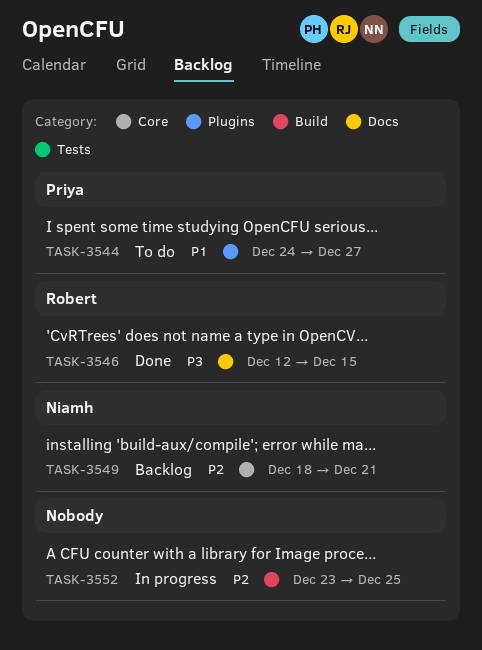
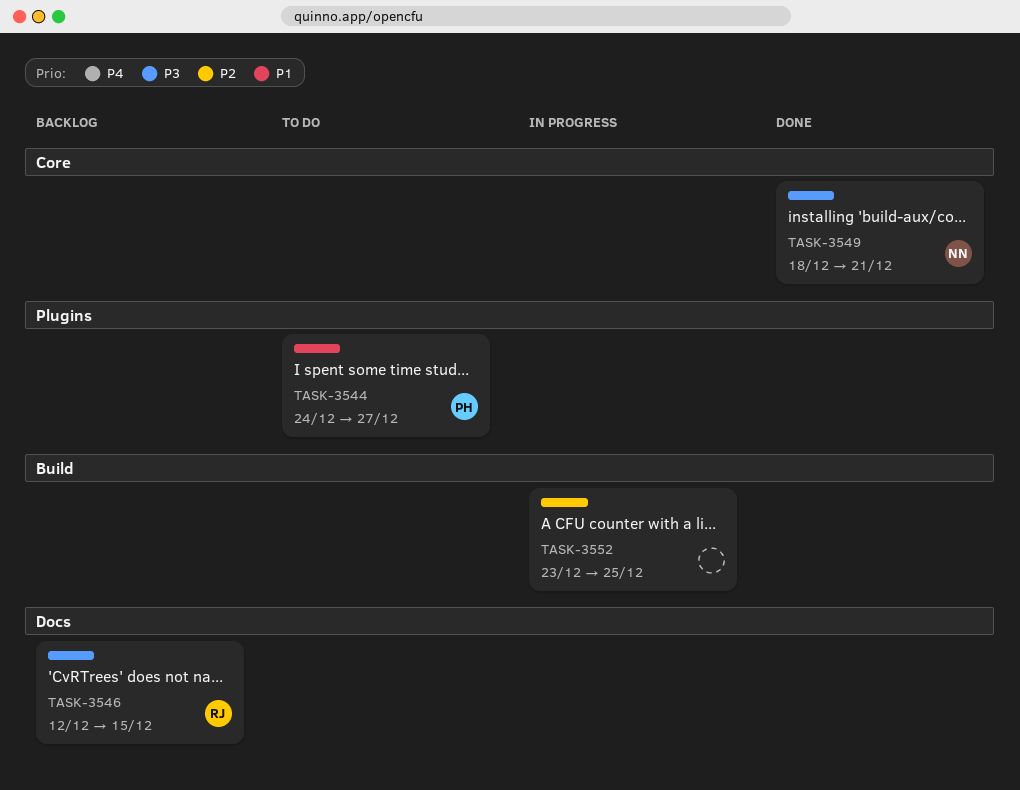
TASK-3546, status: Done -> Backlog
TASK-3549, status: Backlog -> Done
TASK-3549, priority: P2 -> P3

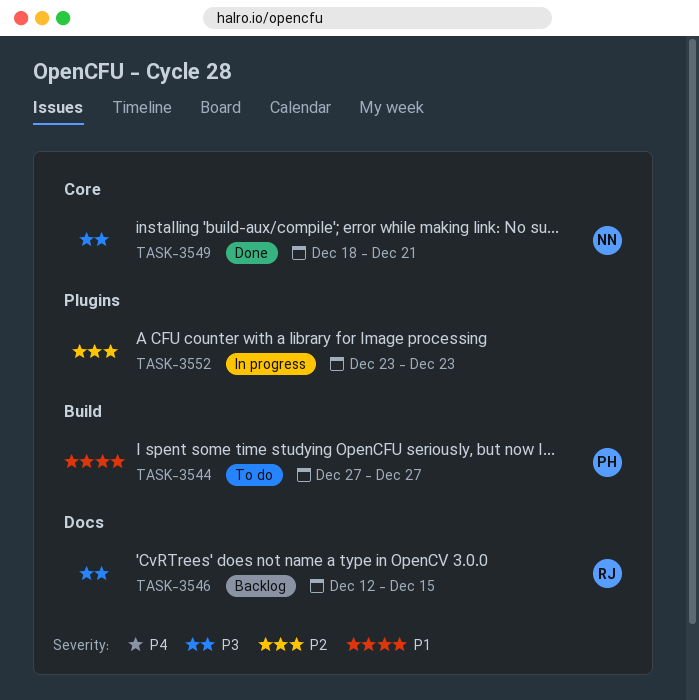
TASK-3544, label: Plugins -> Build
TASK-3544, start: Dec 24 -> Dec 27
TASK-3552, label: Build -> Plugins
TASK-3552, due: Dec 25 -> Dec 23

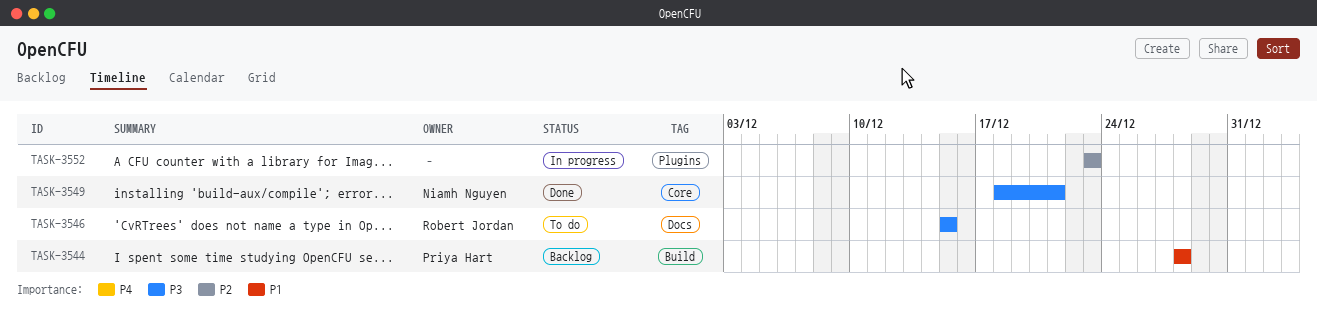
TASK-3544, status: To do -> Backlog
TASK-3544, start: Dec 27 -> Dec 28
TASK-3544, due: Dec 27 -> Dec 28
TASK-3546, status: Backlog -> To do
TASK-3546, start: Dec 12 -> Dec 15

